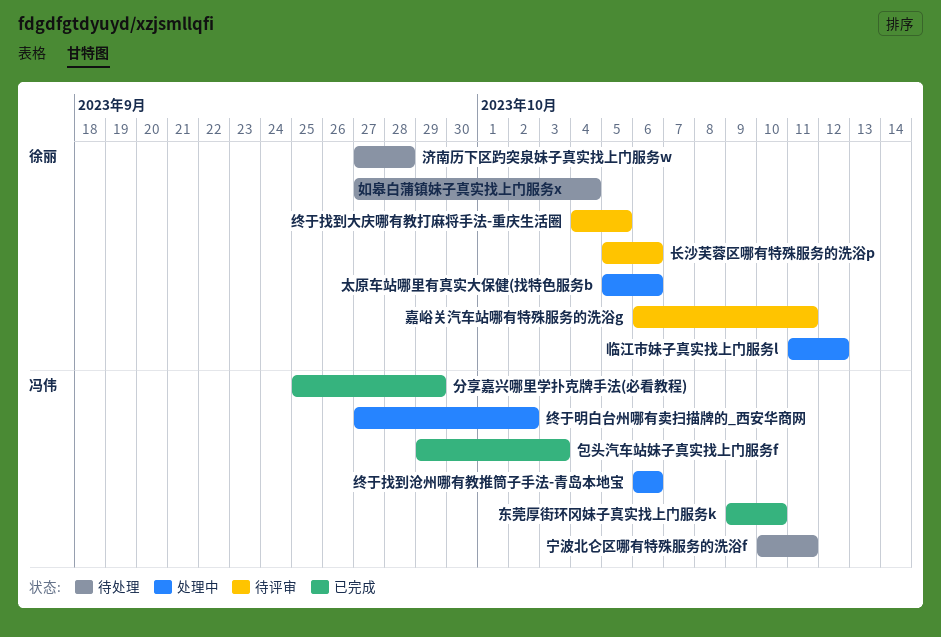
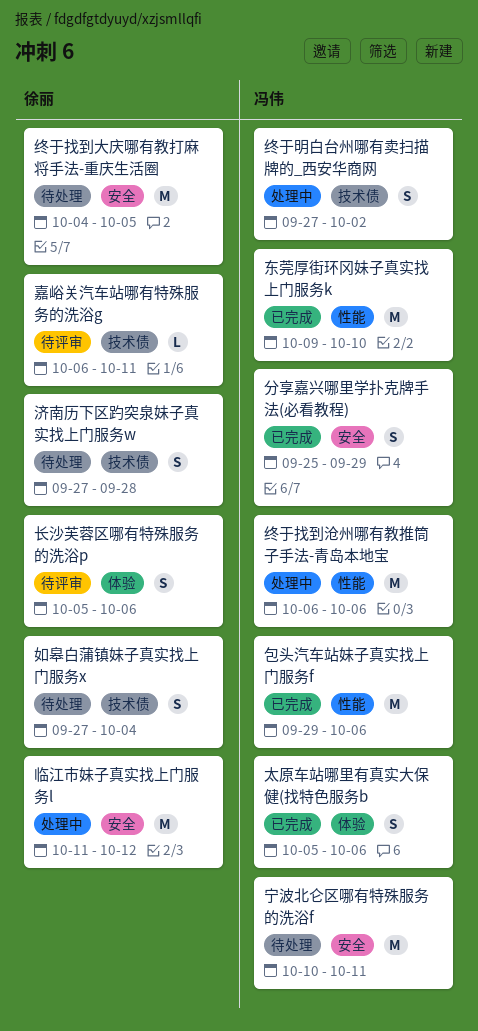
包头汽车站妹子真实找上门服务f, due: Oct 3 -> Oct 6
太原车站哪里有真实大保健(找特色服务b, status: 处理中 -> 已完成
太原车站哪里有真实大保健(找特色服务b, owner: 徐丽 -> 冯伟
终于找到大庆哪有教打麻将手法-重庆生活圈, status: 待评审 -> 待处理

